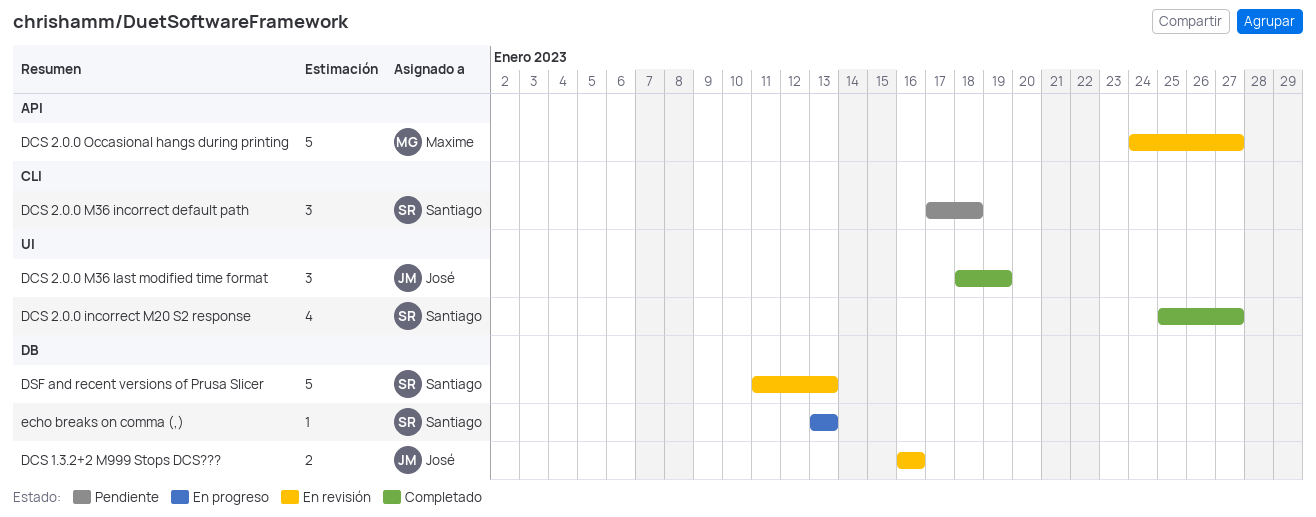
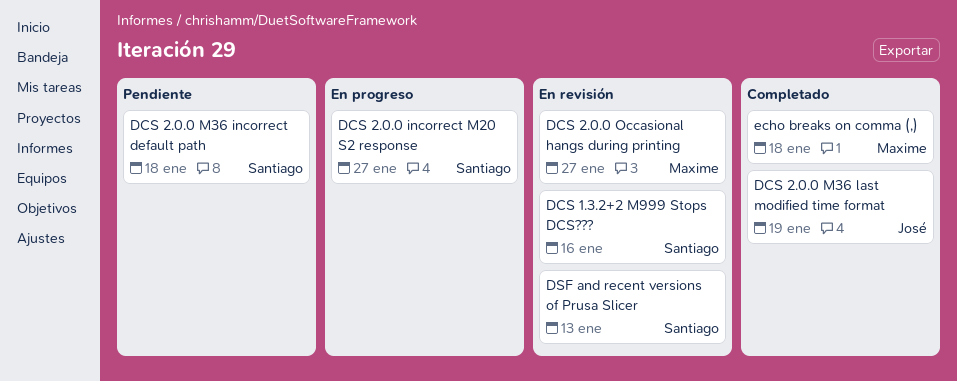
DCS 1.3.2+2 M999 Stops DCS???, owner: José -> Santiago
DCS 2.0.0 incorrect M20 S2 response, status: Completado -> En progreso
echo breaks on comma (,), status: En progreso -> Completado
echo breaks on comma (,), owner: Santiago -> Maxime
echo breaks on comma (,), due: Jan 13 -> Jan 18

